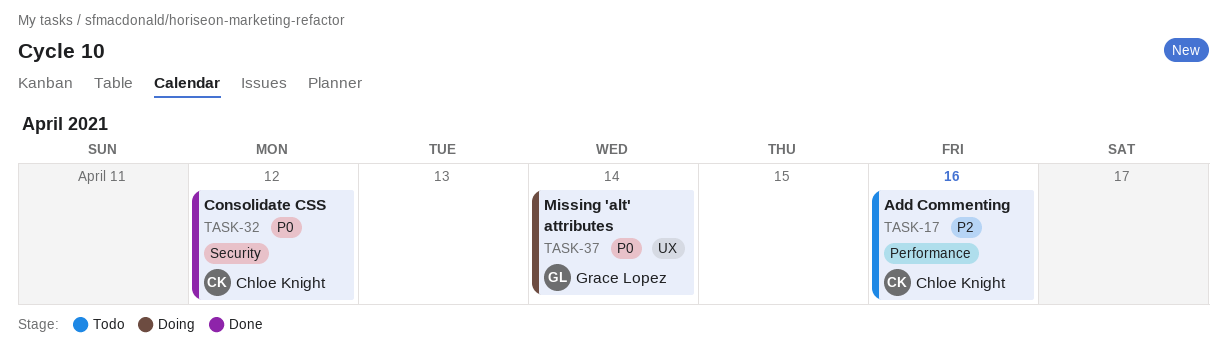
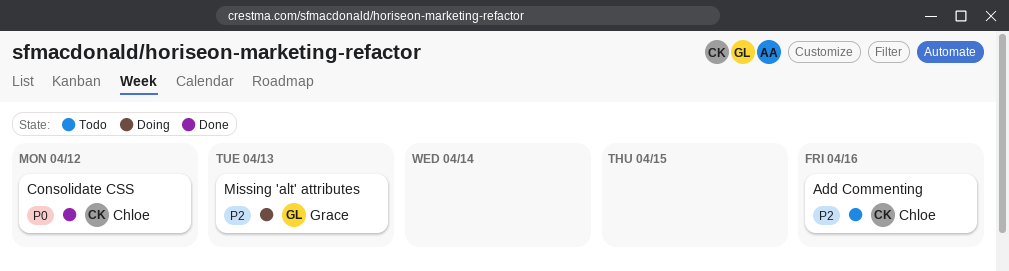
Missing 'alt' attributes, priority: P0 -> P2
Missing 'alt' attributes, due: Apr 14 -> Apr 13

